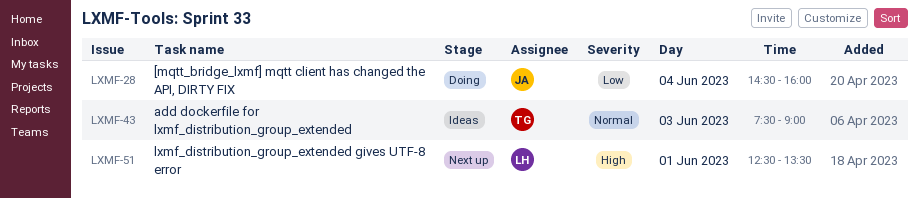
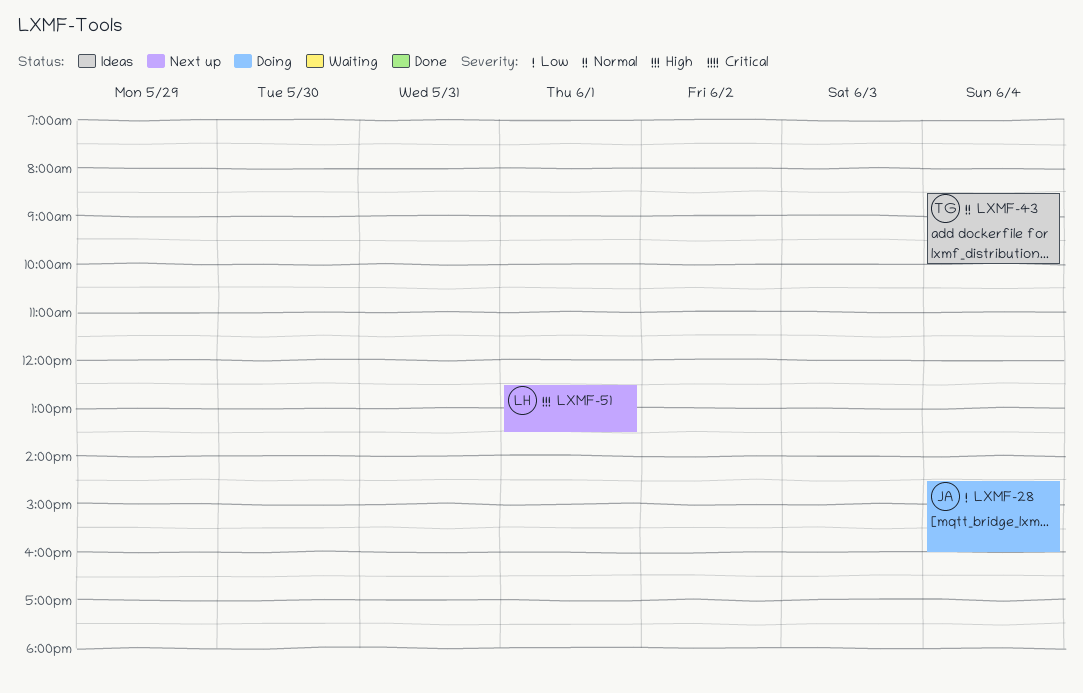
LXMF-43, day: Jun 3 -> Jun 4
LXMF-43, begins: 07:30 -> 08:30
LXMF-43, ends: 09:00 -> 10:00

